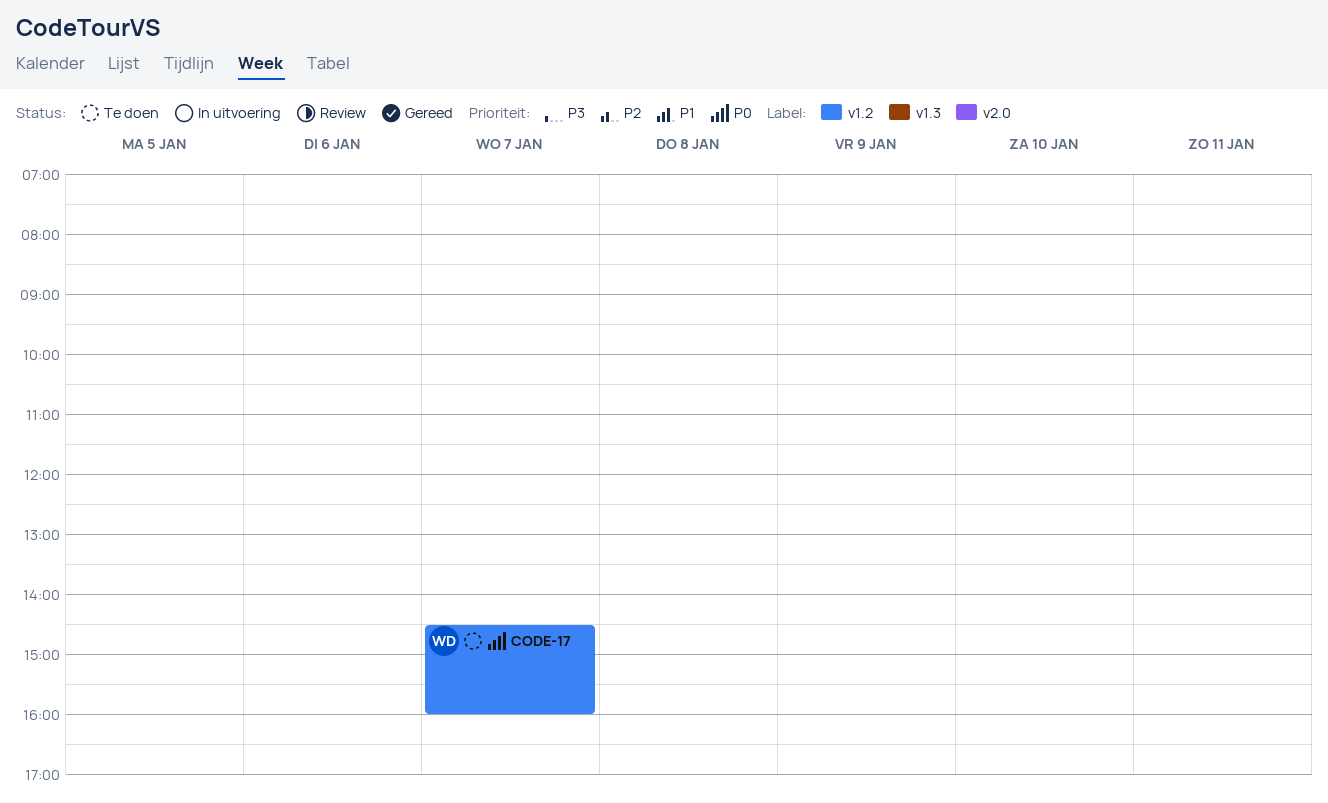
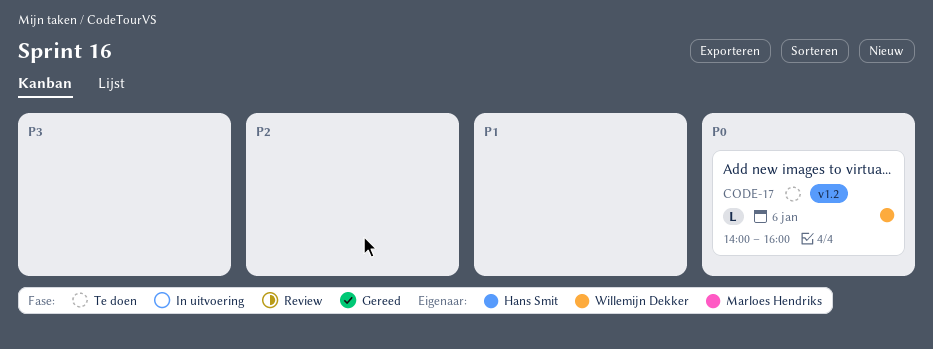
CODE-17, day: Jan 7 -> Jan 6
CODE-17, begins: 14:30 -> 14:00

